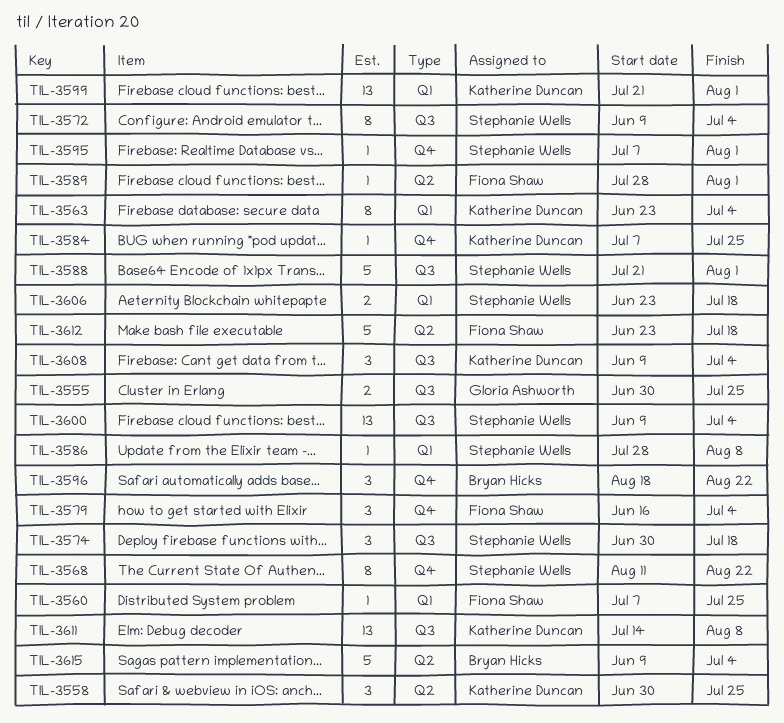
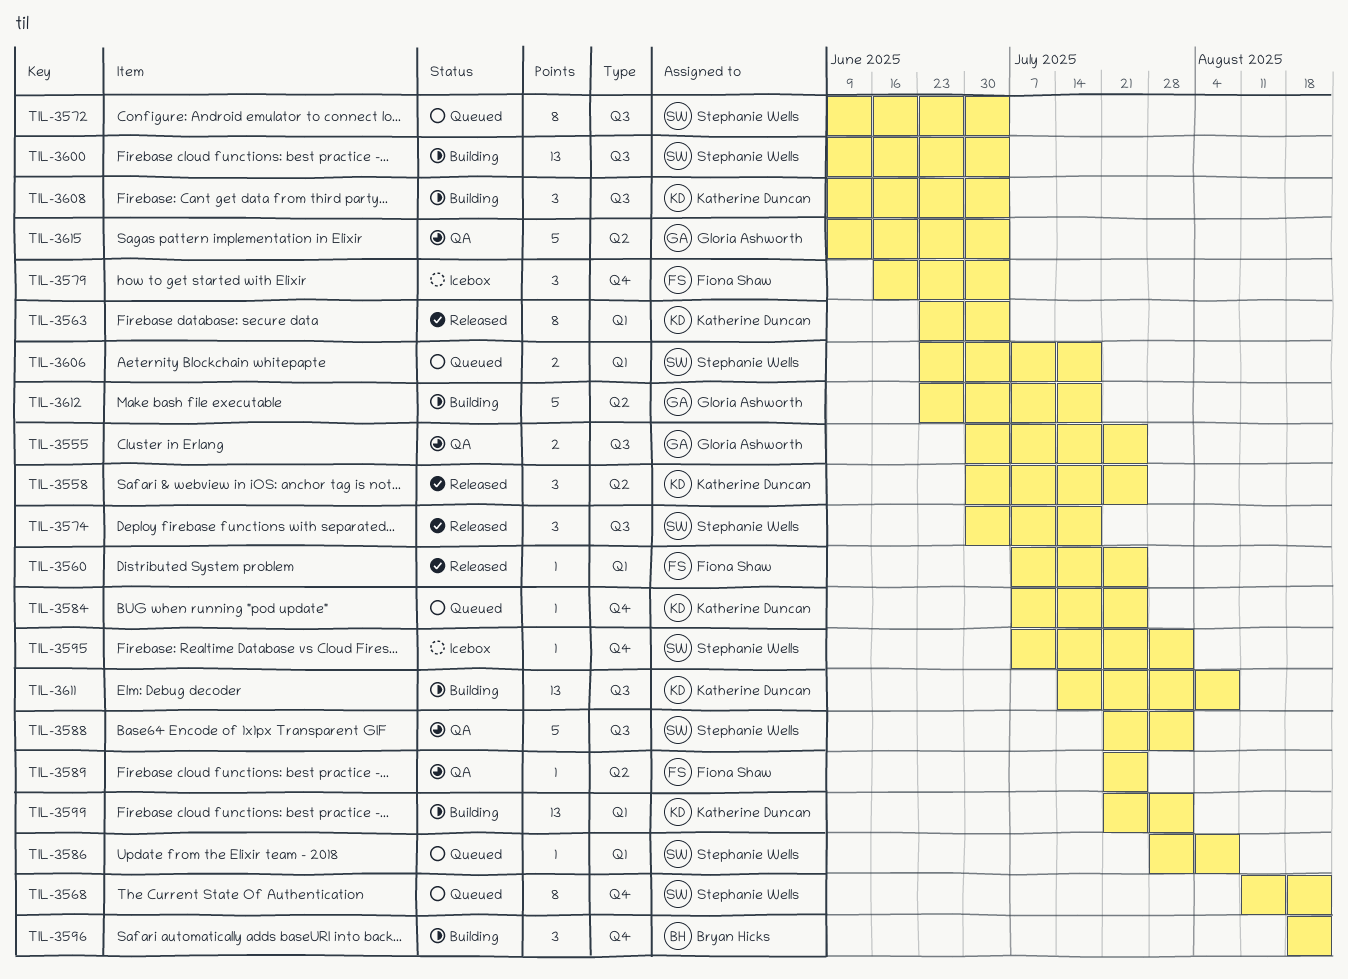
TIL-3589, start: Jul 28 -> Jul 21
TIL-3589, due: Aug 1 -> Jul 25
TIL-3612, owner: Fiona Shaw -> Gloria Ashworth
TIL-3615, owner: Bryan Hicks -> Gloria Ashworth

